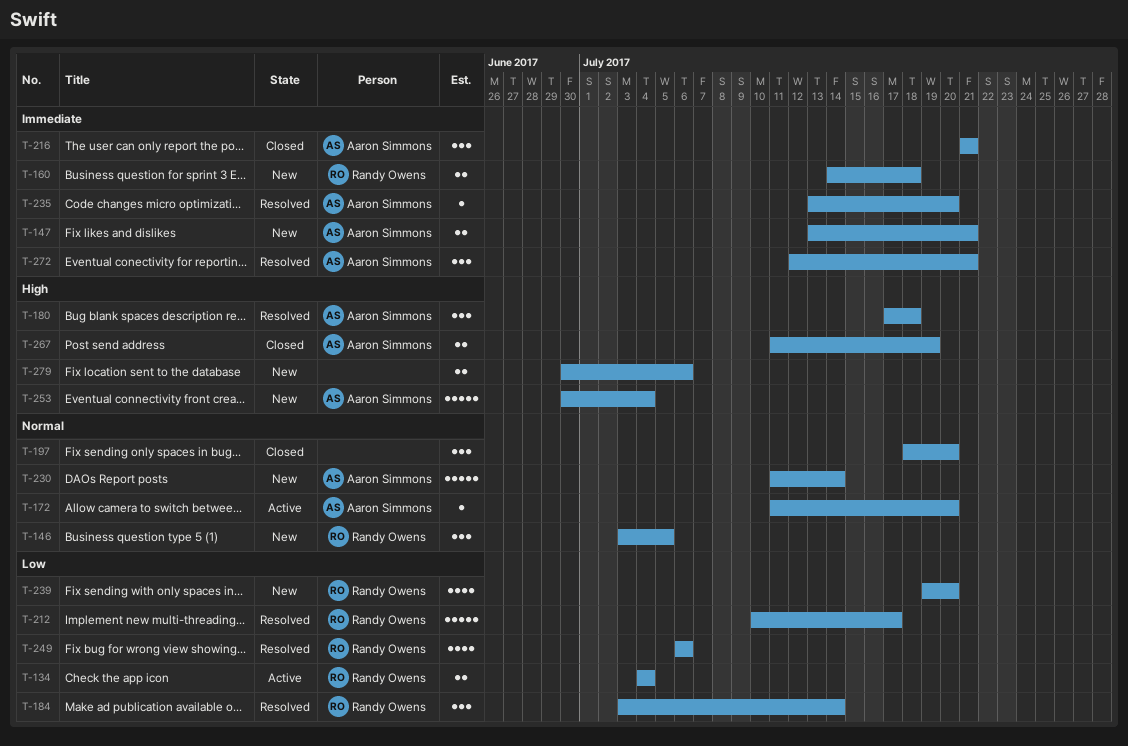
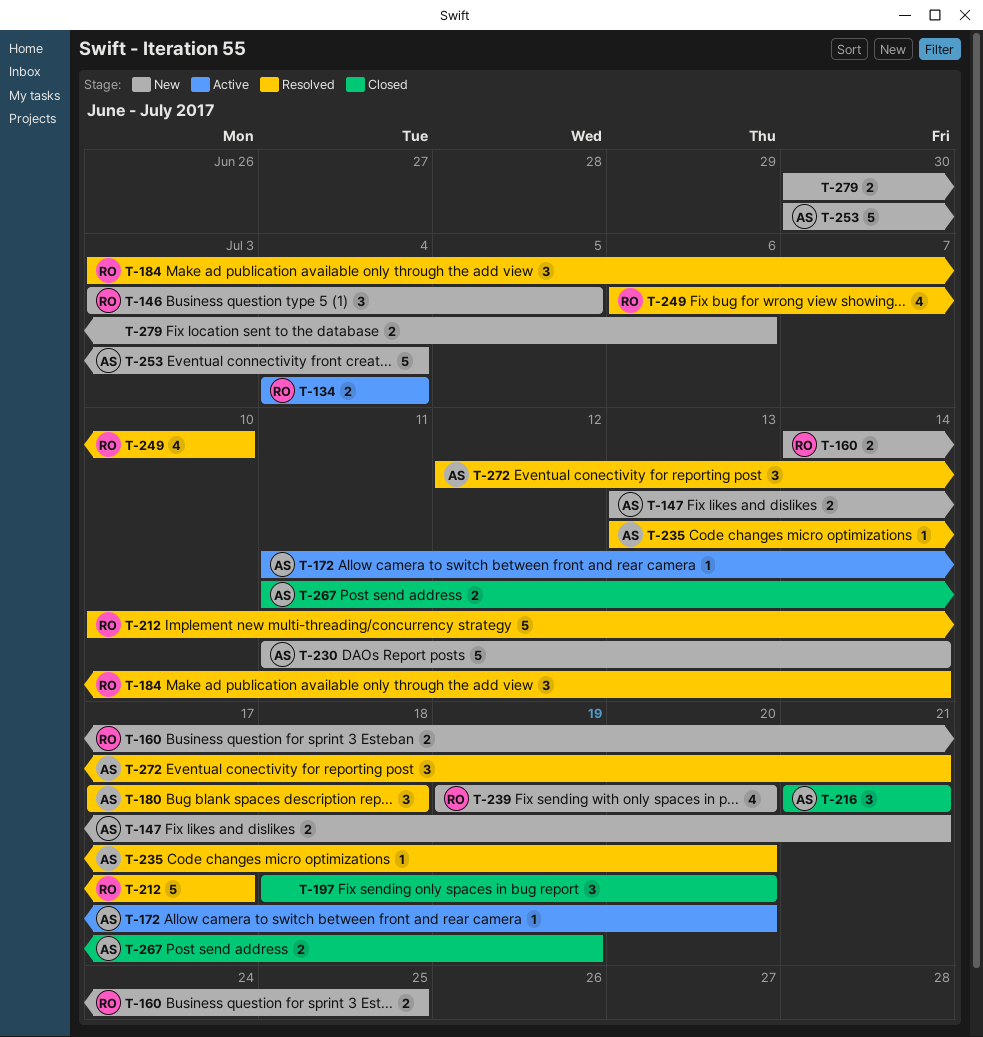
T-160, due: Jul 18 -> Jul 25
T-249, due: Jul 6 -> Jul 10

